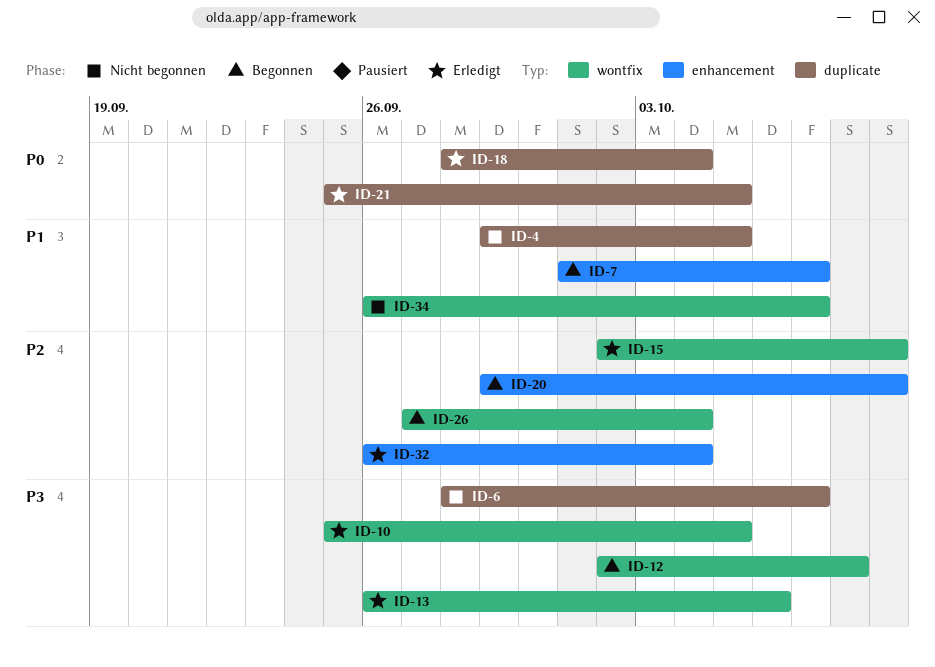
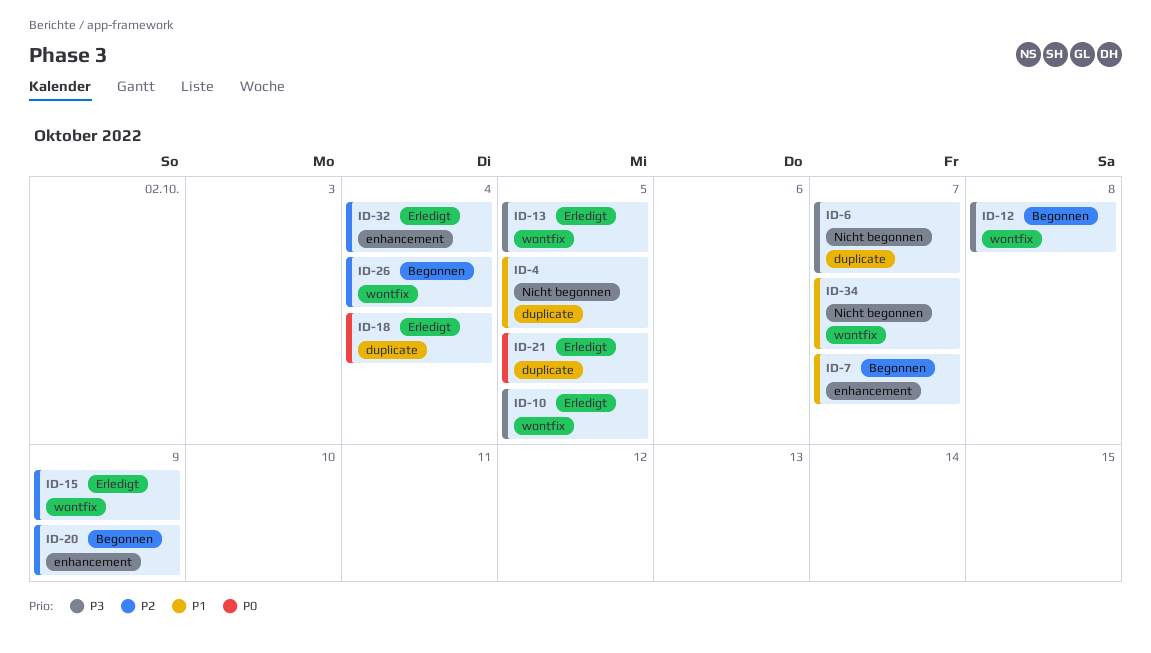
ID-13, due: Oct 6 -> Oct 5

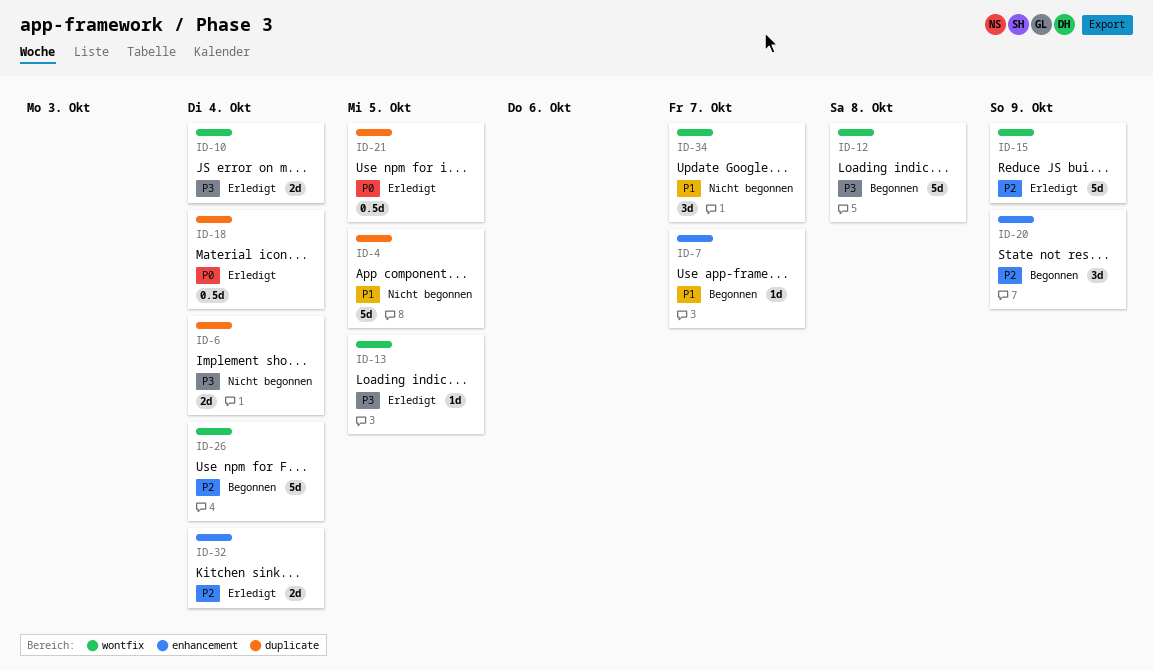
ID-6, due: Oct 7 -> Oct 4
ID-10, due: Oct 5 -> Oct 4

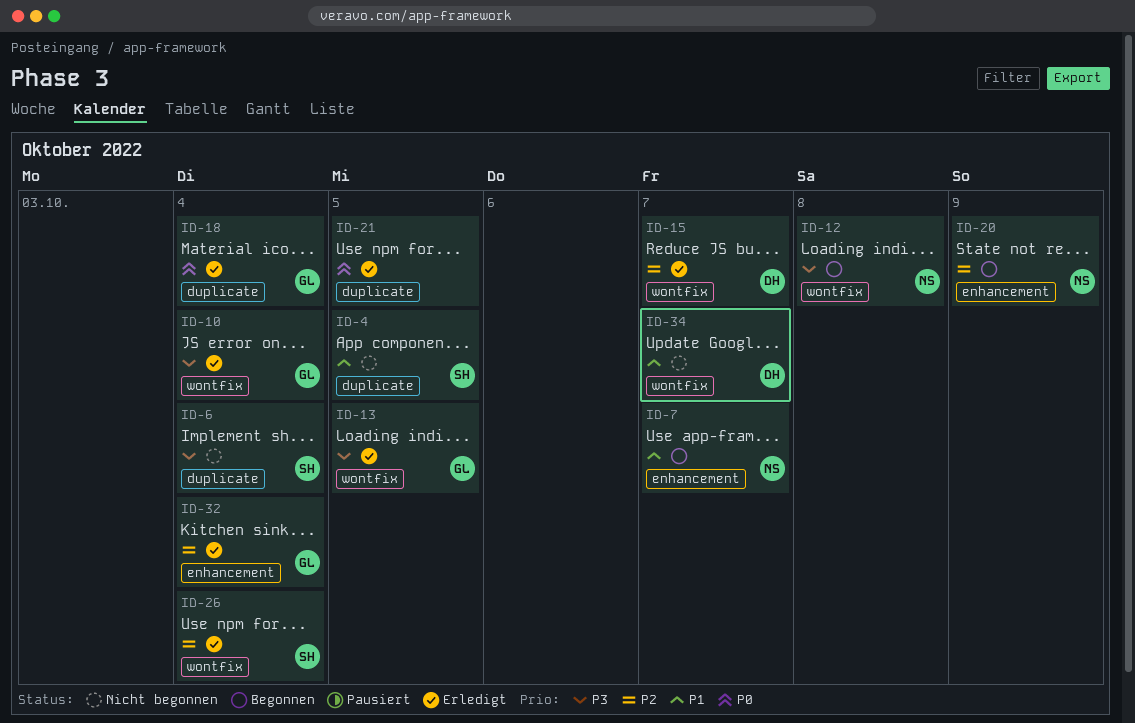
ID-15, due: Oct 9 -> Oct 7
ID-26, status: Begonnen -> Erledigt

